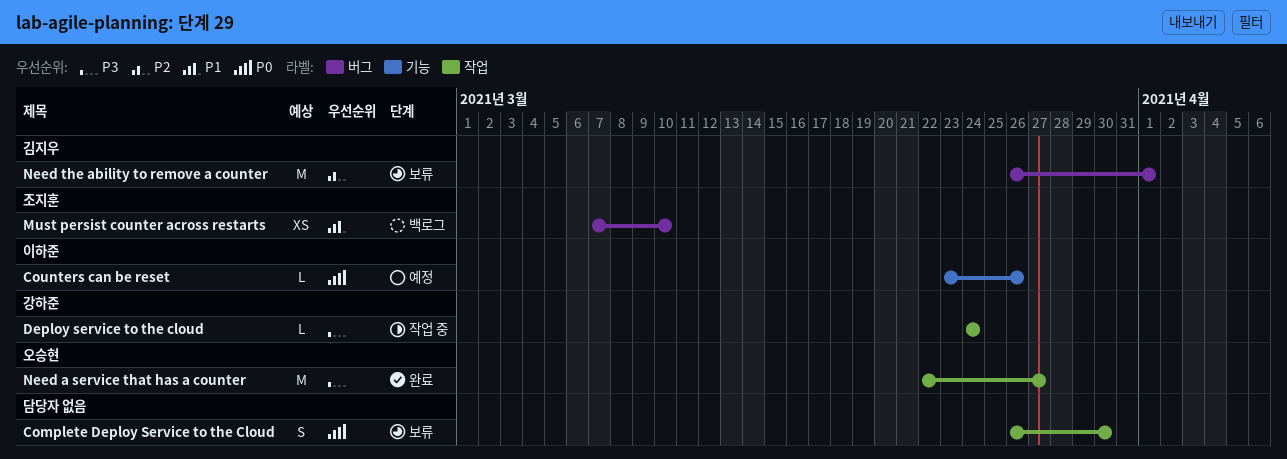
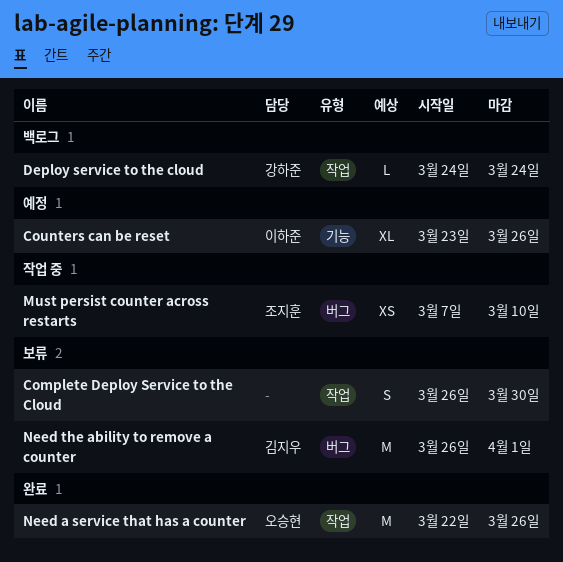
Counters can be reset, estimate: L -> XL
Deploy service to the cloud, status: 작업 중 -> 백로그
Must persist counter across restarts, status: 백로그 -> 작업 중
Need a service that has a counter, due: Mar 27 -> Mar 26

